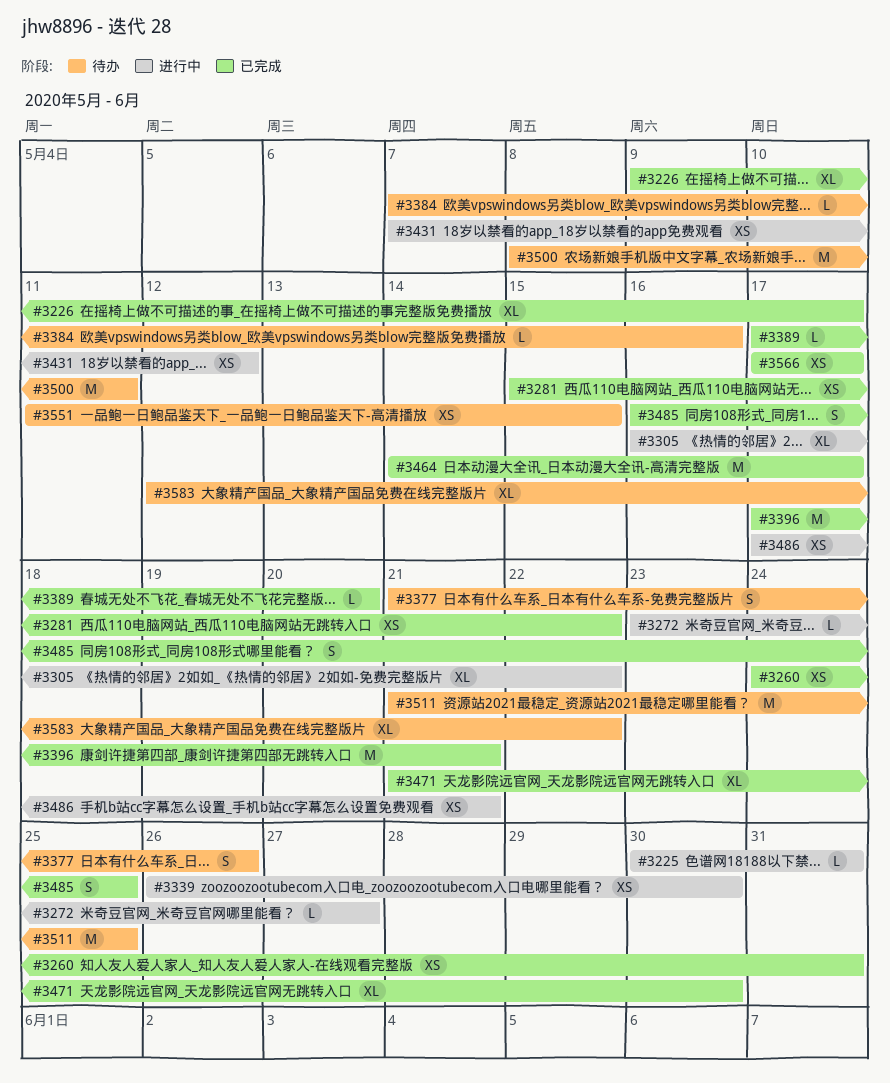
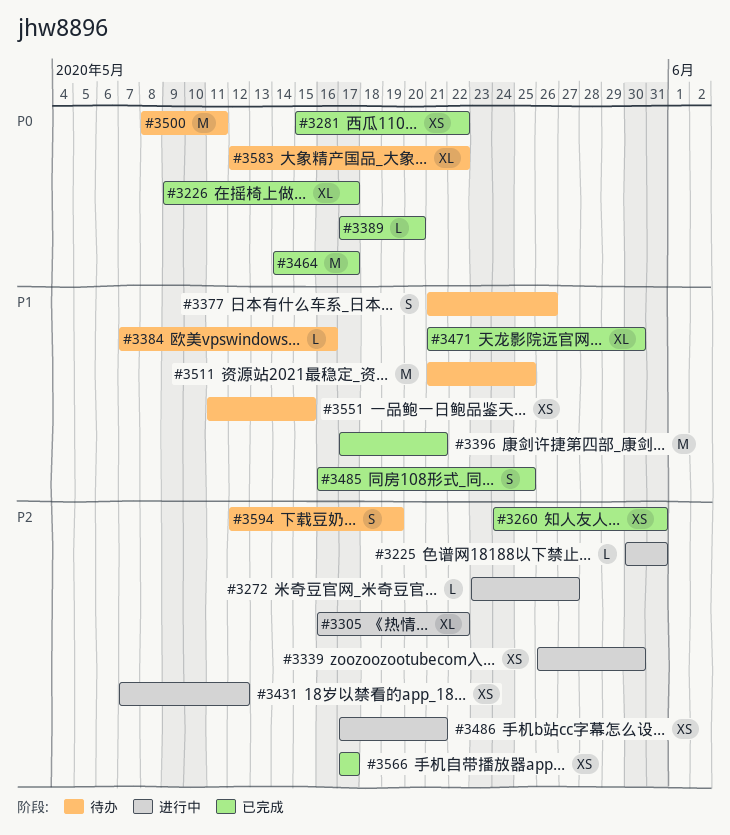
#3594: none -> present

